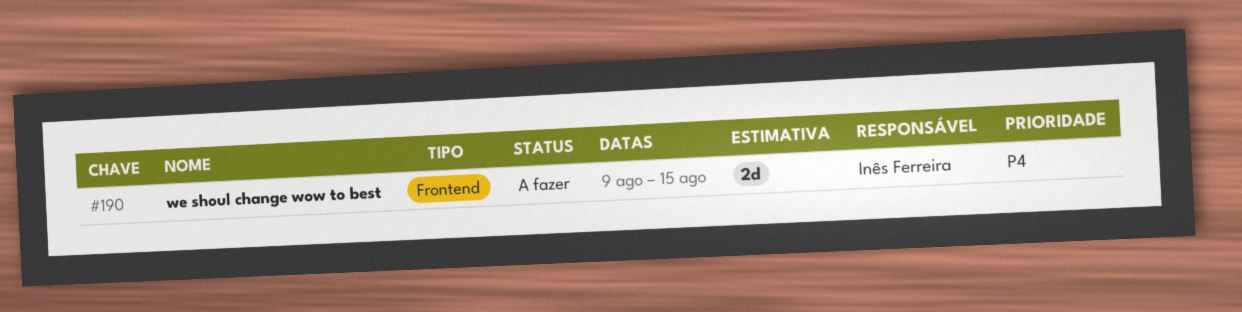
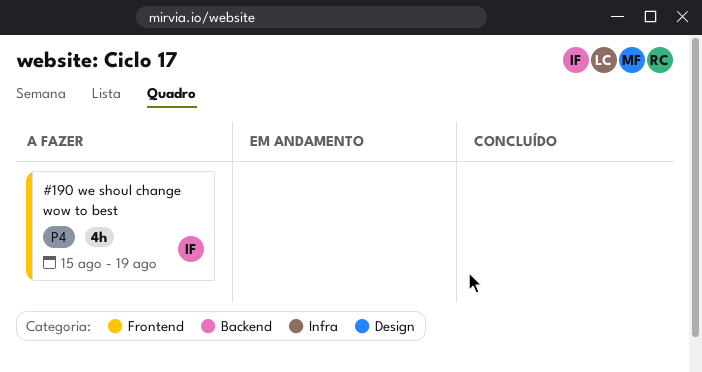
#190, estimate: 2d -> 4h
#190, start: Aug 9 -> Aug 15
#190, due: Aug 15 -> Aug 19

